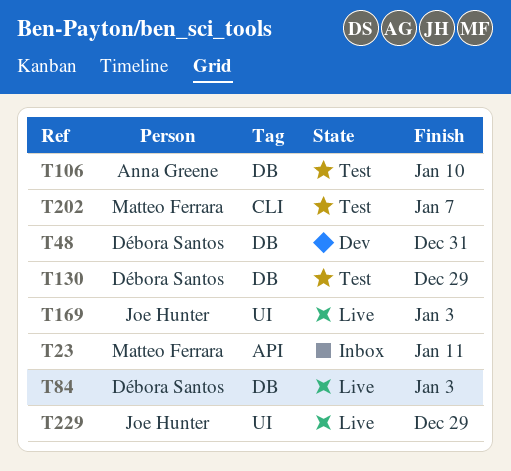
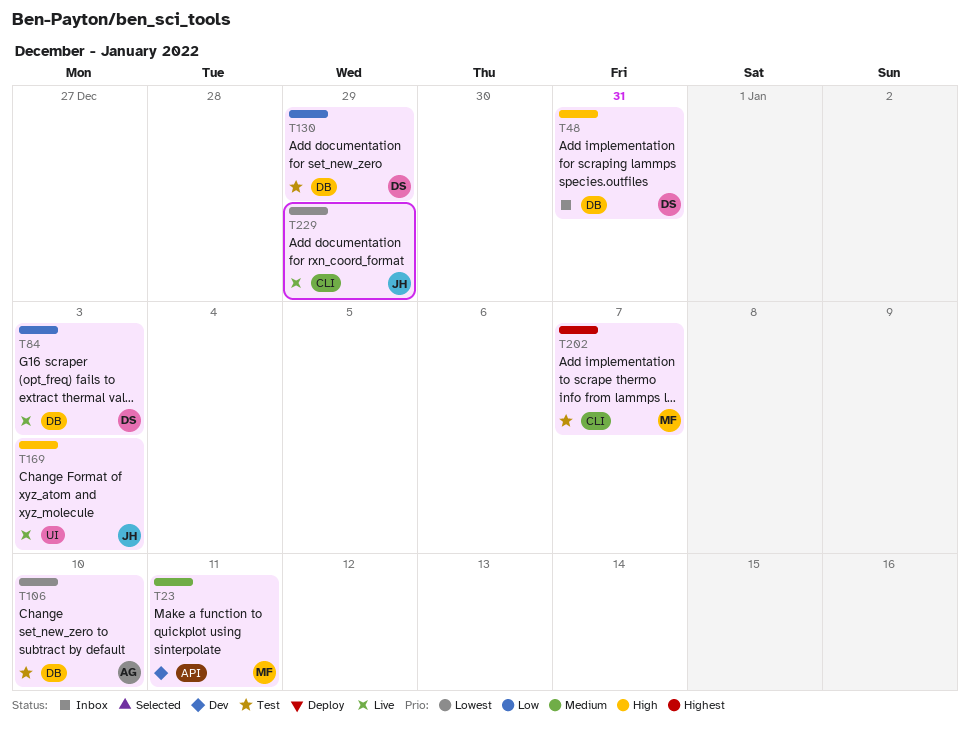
T23, status: Inbox -> Dev
T48, status: Dev -> Inbox
T229, label: UI -> CLI

